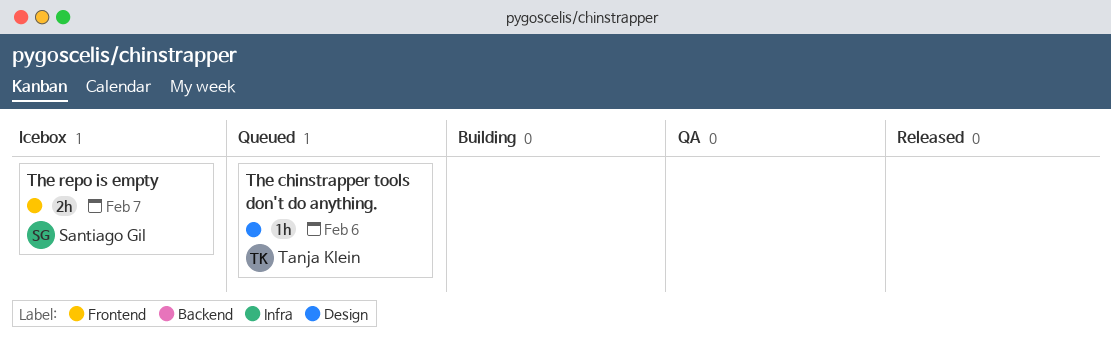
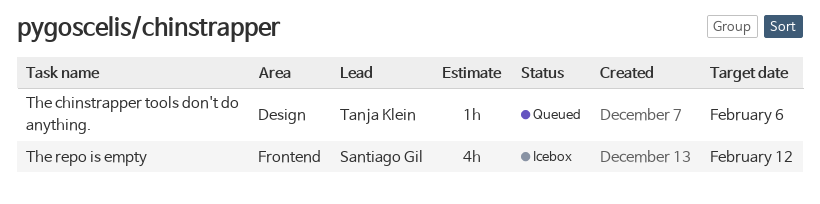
The repo is empty, estimate: 2h -> 4h
The repo is empty, due: Feb 7 -> Feb 12

